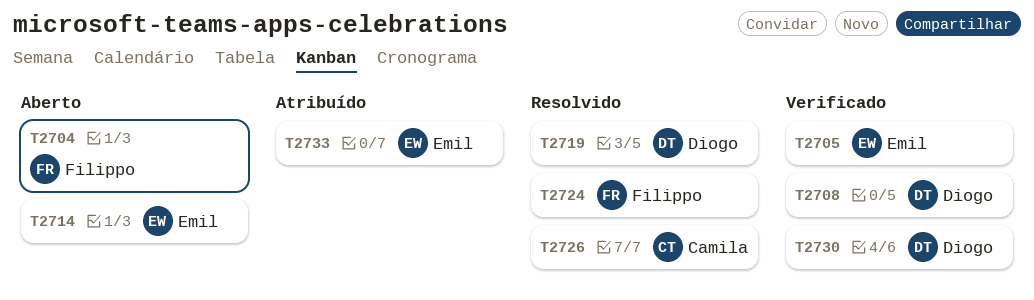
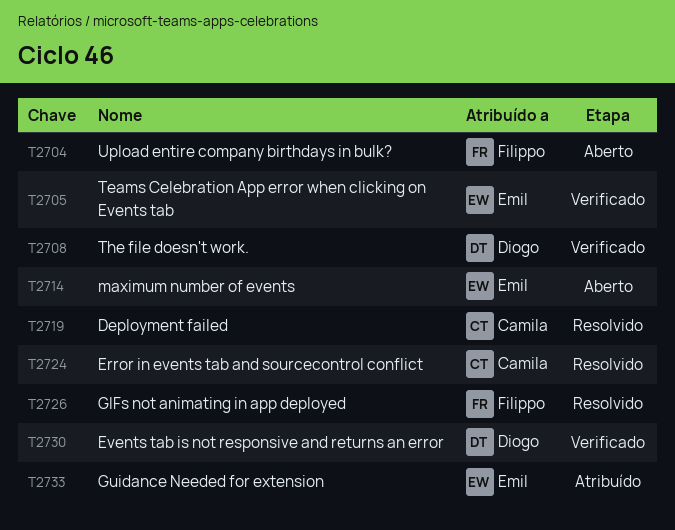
T2719, owner: Diogo -> Camila
T2724, owner: Filippo -> Camila
T2726, owner: Camila -> Filippo

